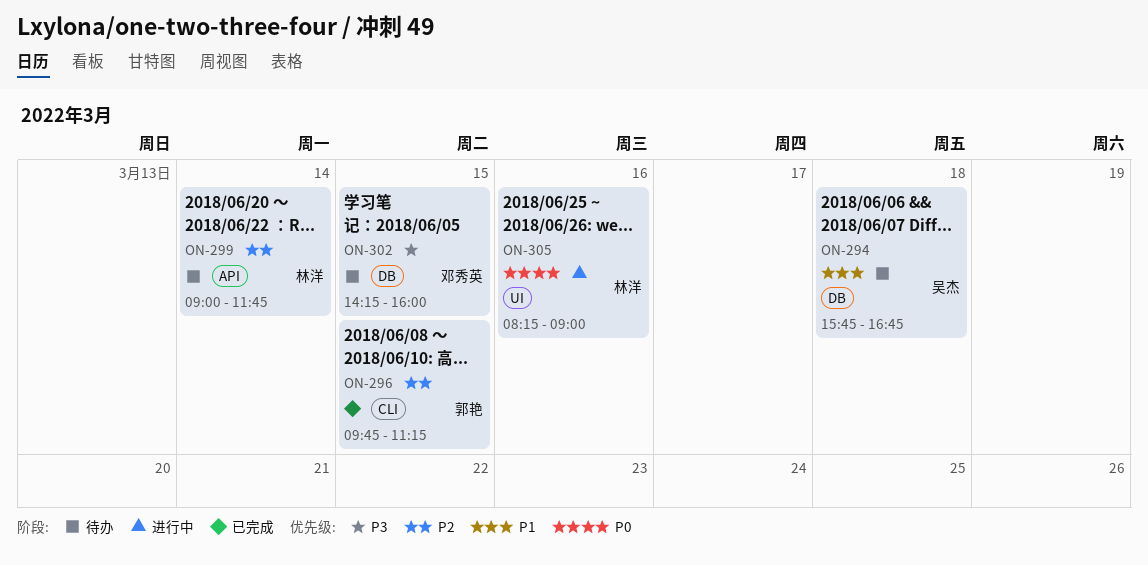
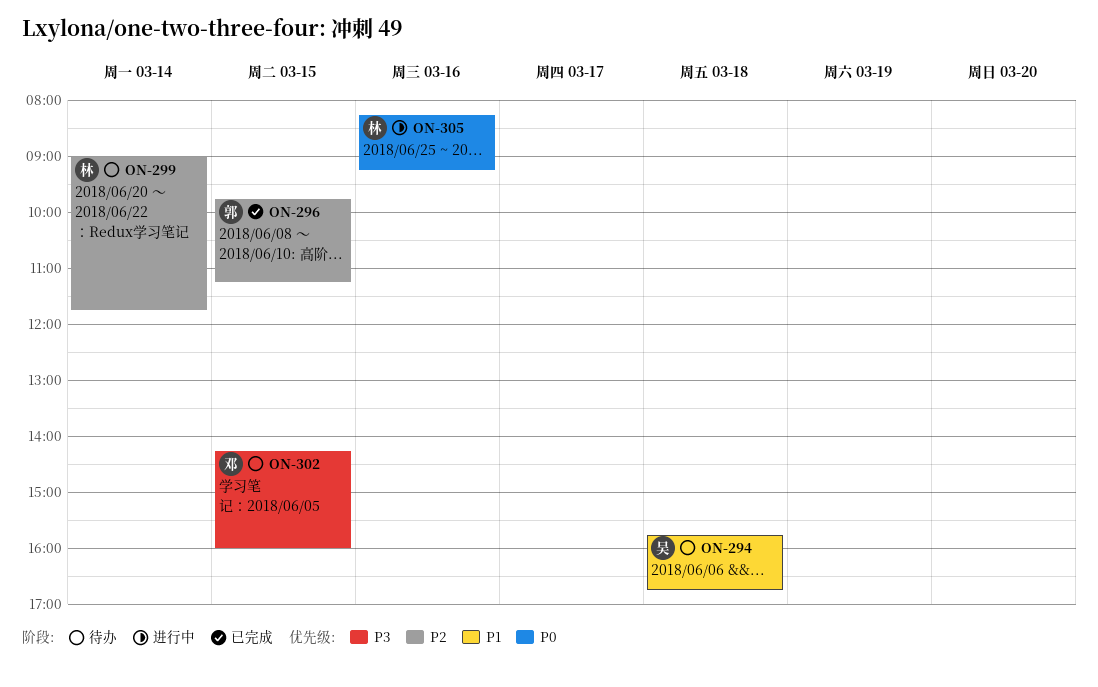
ON-305, ends: 09:00 -> 09:15

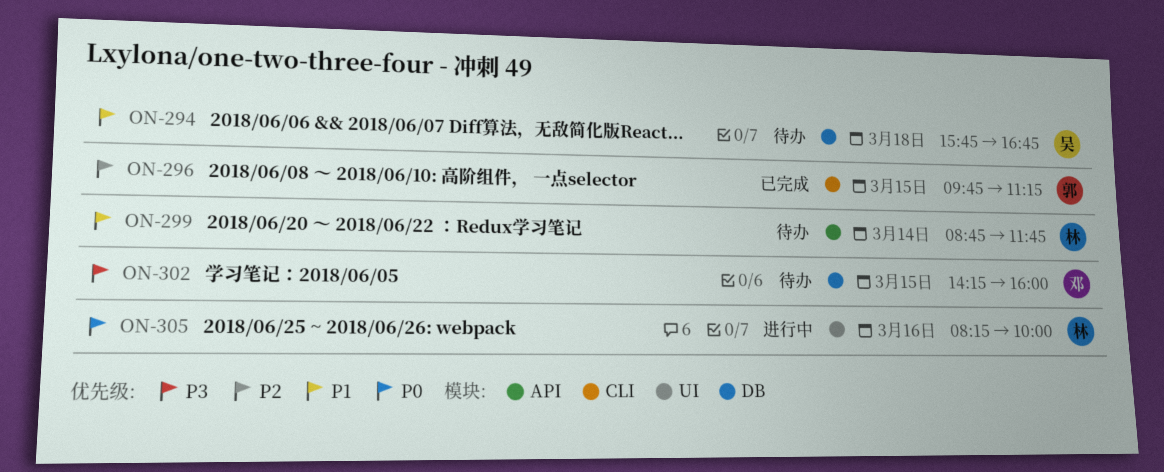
ON-299, priority: P2 -> P1
ON-299, begins: 09:00 -> 08:45
ON-305, ends: 09:15 -> 10:00

